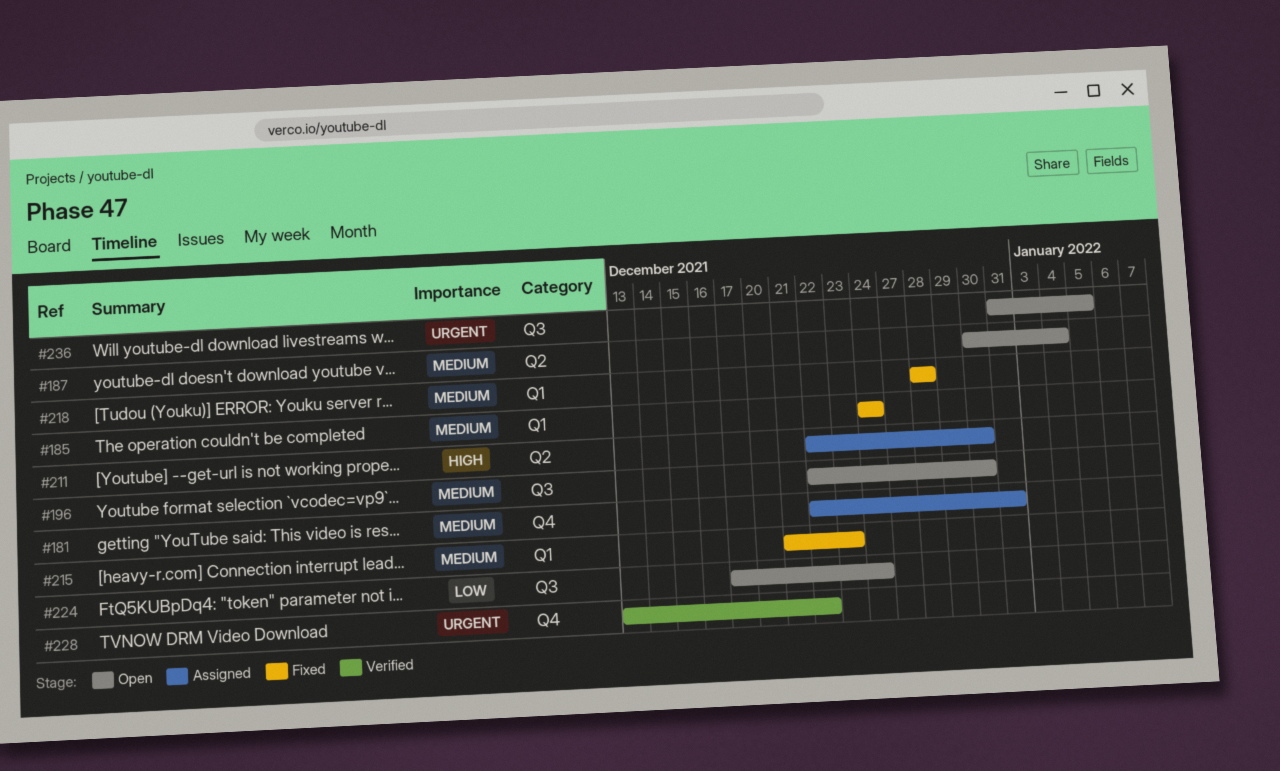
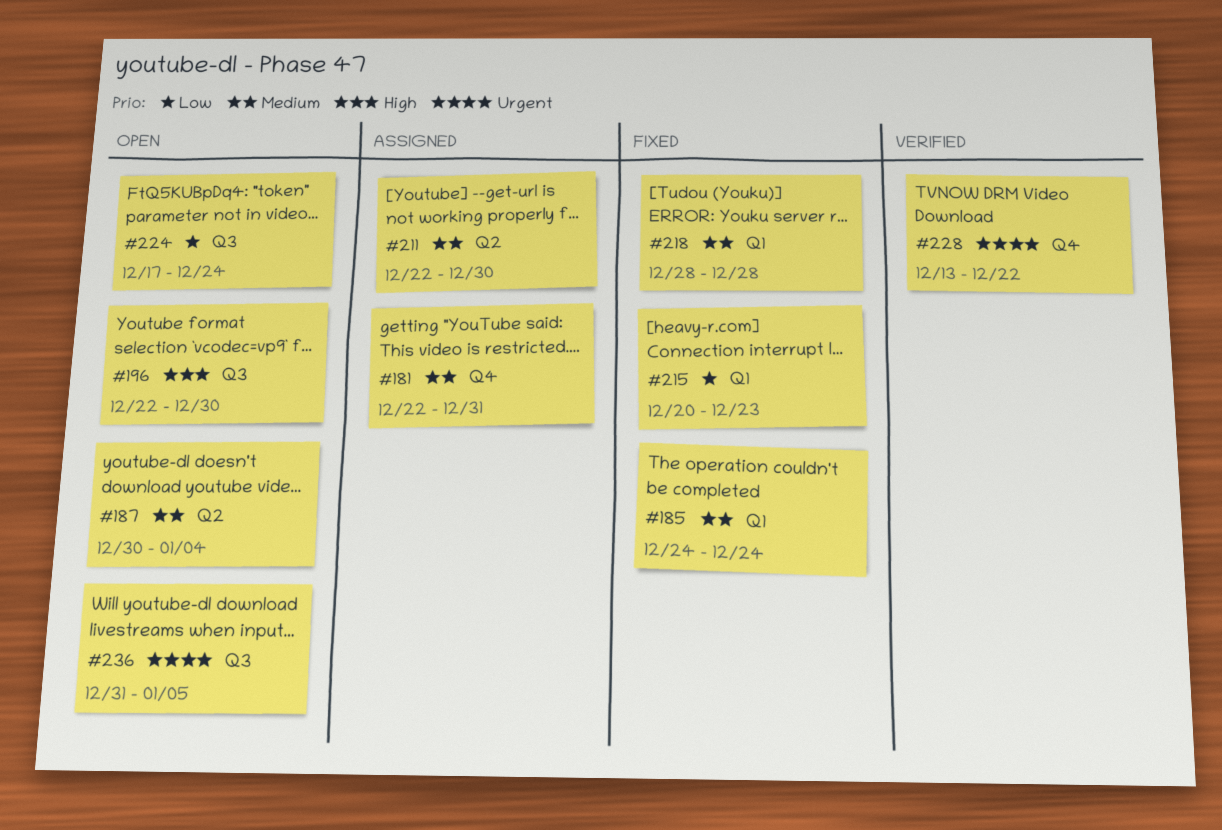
#196, priority: Medium -> High
#211, priority: High -> Medium
#215, priority: Medium -> Low
#215, start: Dec 21 -> Dec 20

